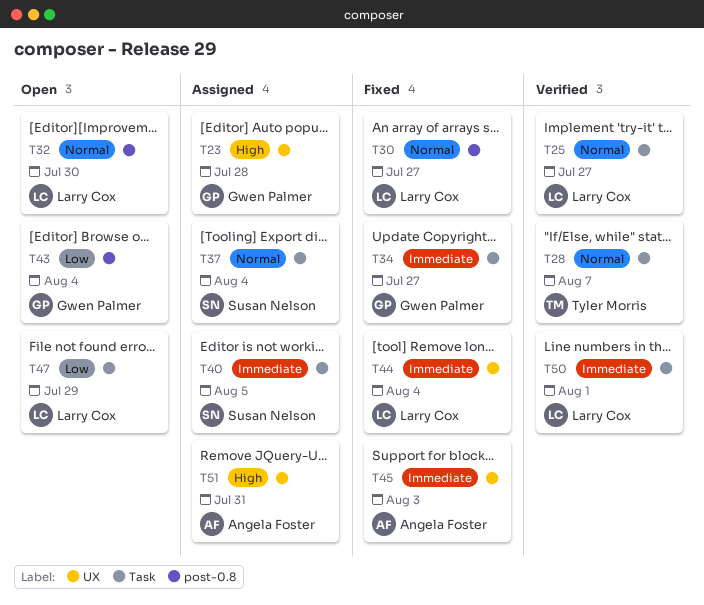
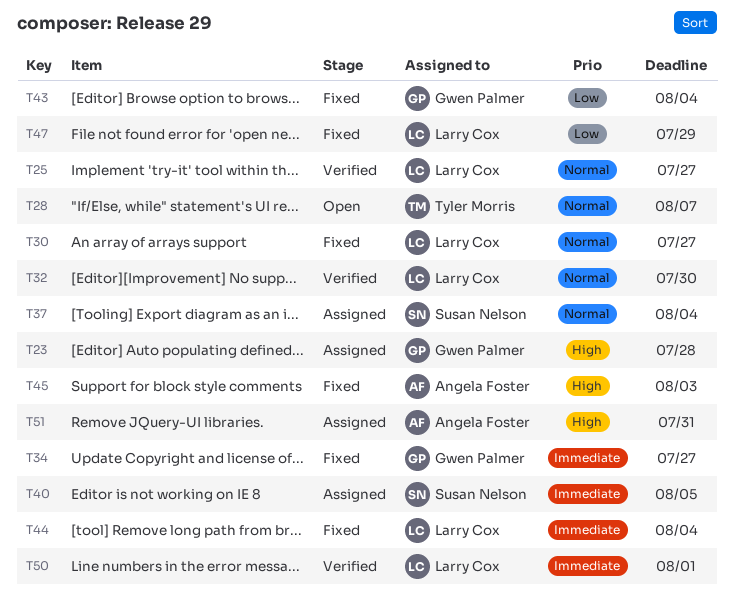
T28, status: Verified -> Open
T32, status: Open -> Verified
T43, status: Open -> Fixed
T45, priority: Immediate -> High
T47, status: Open -> Fixed

